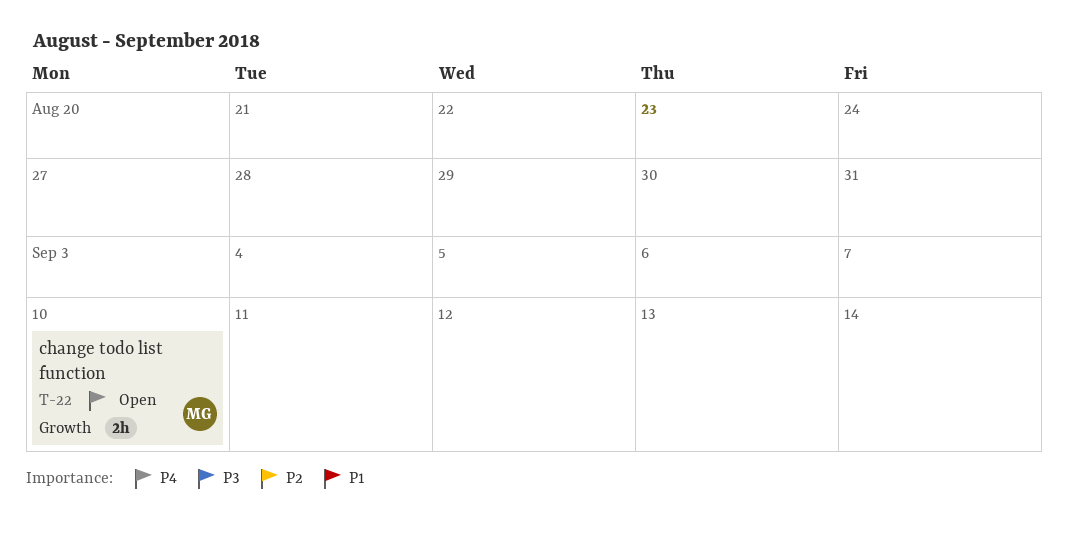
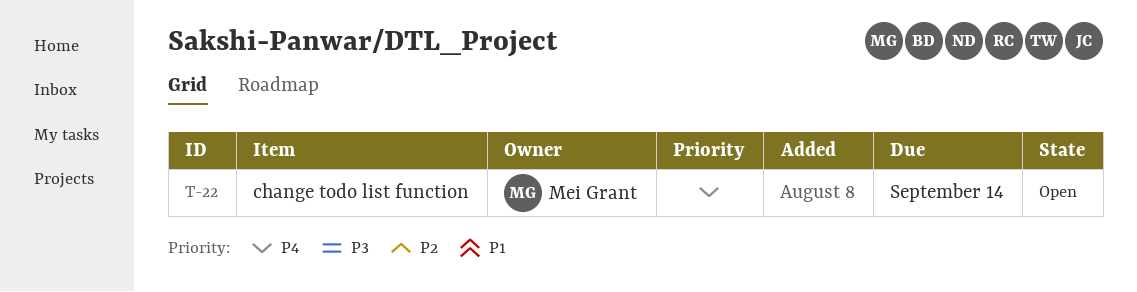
T-22, due: Sep 10 -> Sep 14

